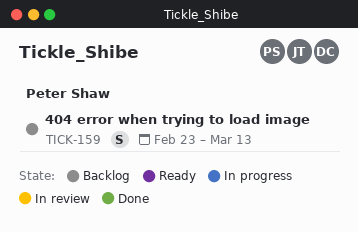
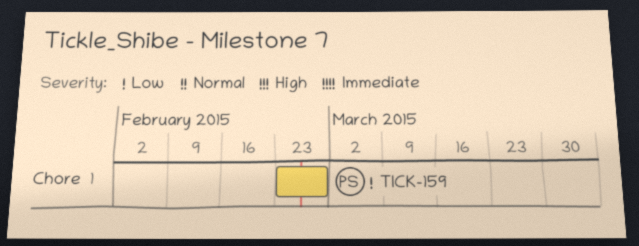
TICK-159, due: Mar 13 -> Feb 27

